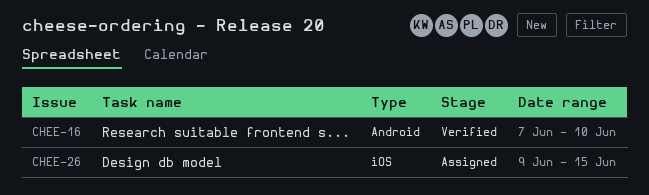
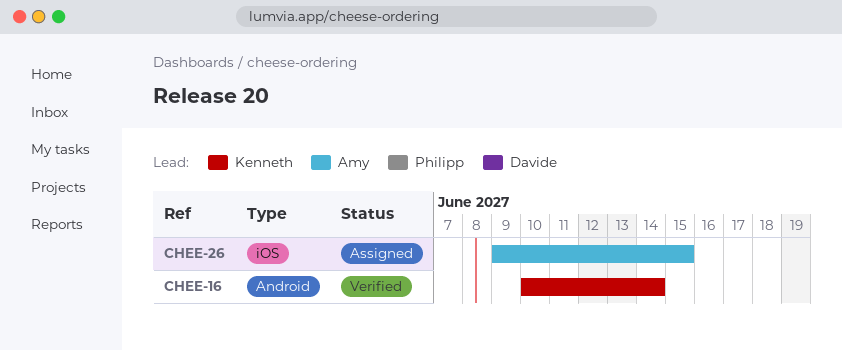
CHEE-16, start: Jun 7 -> Jun 10
CHEE-16, due: Jun 10 -> Jun 14

